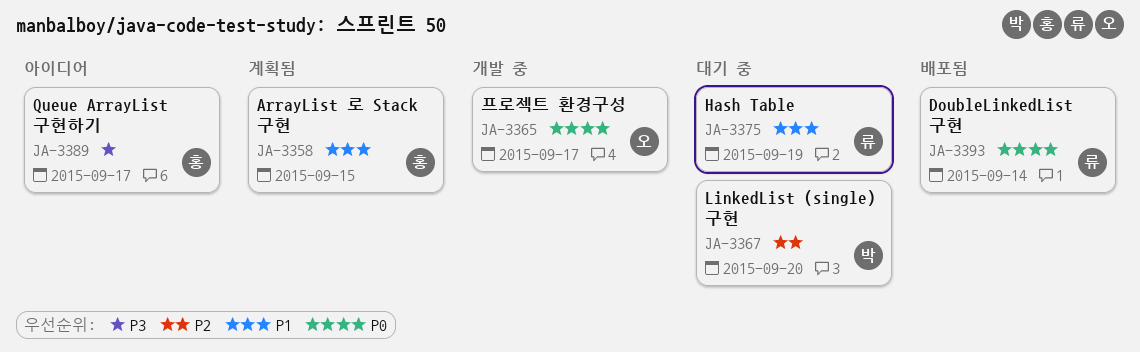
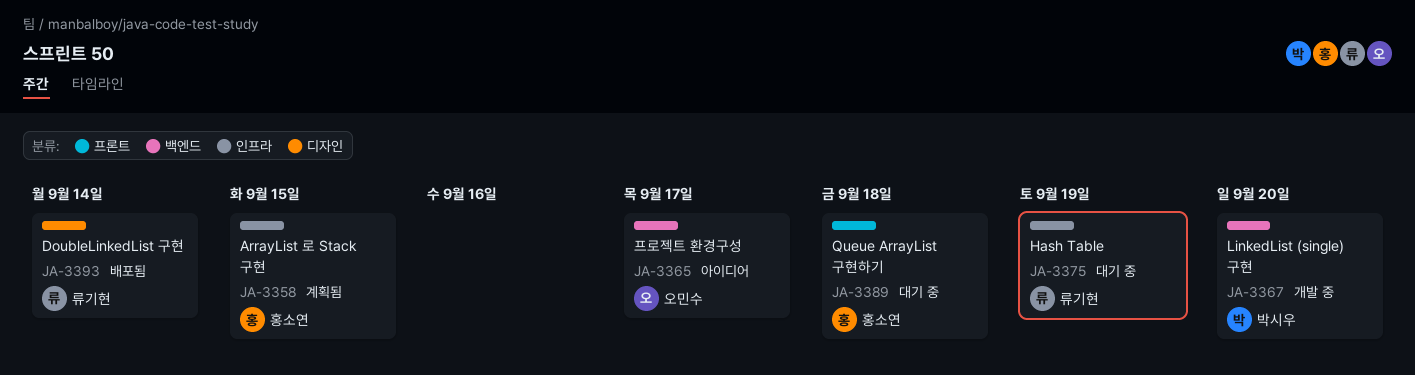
JA-3365, status: 개발 중 -> 아이디어
JA-3367, status: 대기 중 -> 개발 중
JA-3389, status: 아이디어 -> 대기 중
JA-3389, due: Sep 17 -> Sep 18

